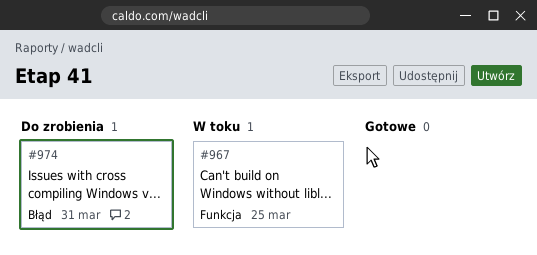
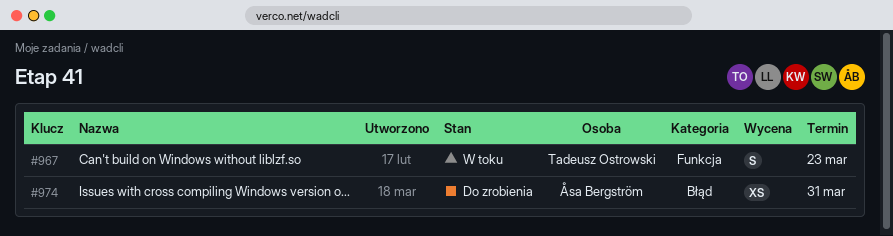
#967, due: Mar 25 -> Mar 23

